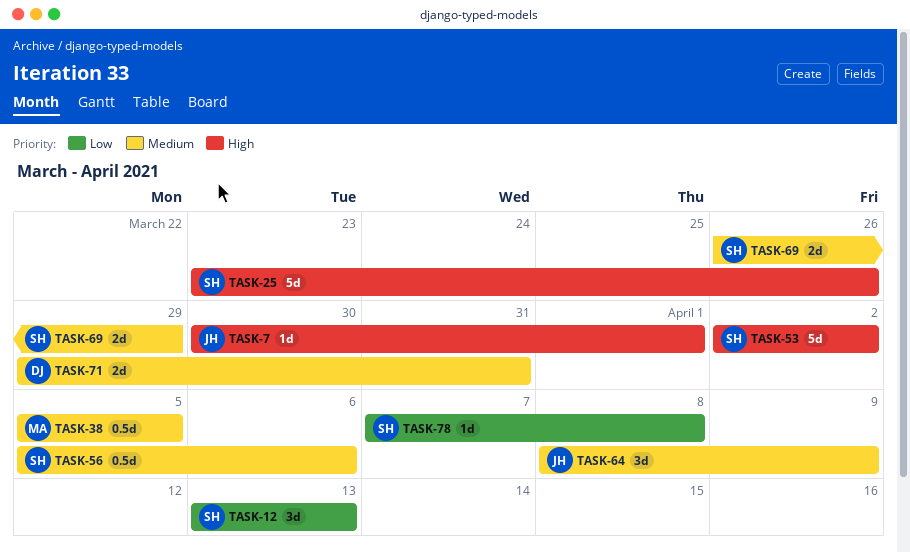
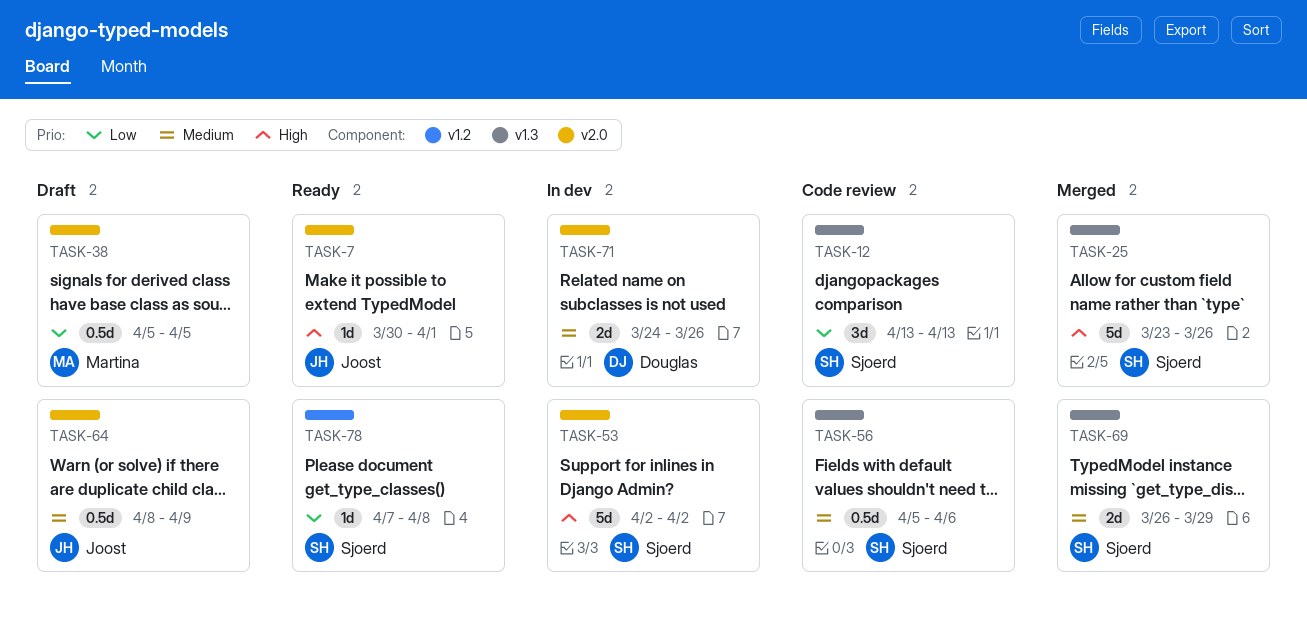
TASK-38, priority: Medium -> Low
TASK-64, estimate: 3d -> 0.5d
TASK-71, start: Mar 29 -> Mar 24
TASK-71, due: Mar 31 -> Mar 26

